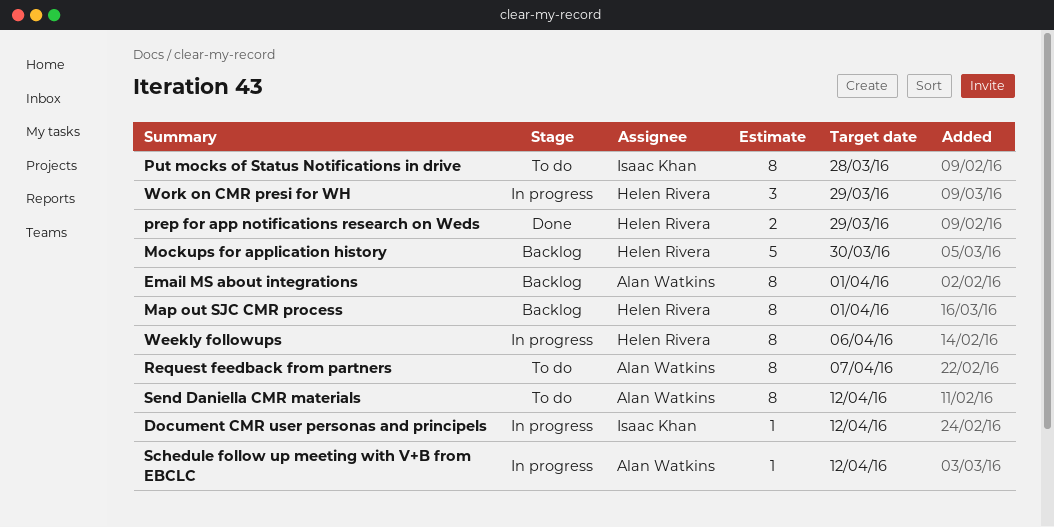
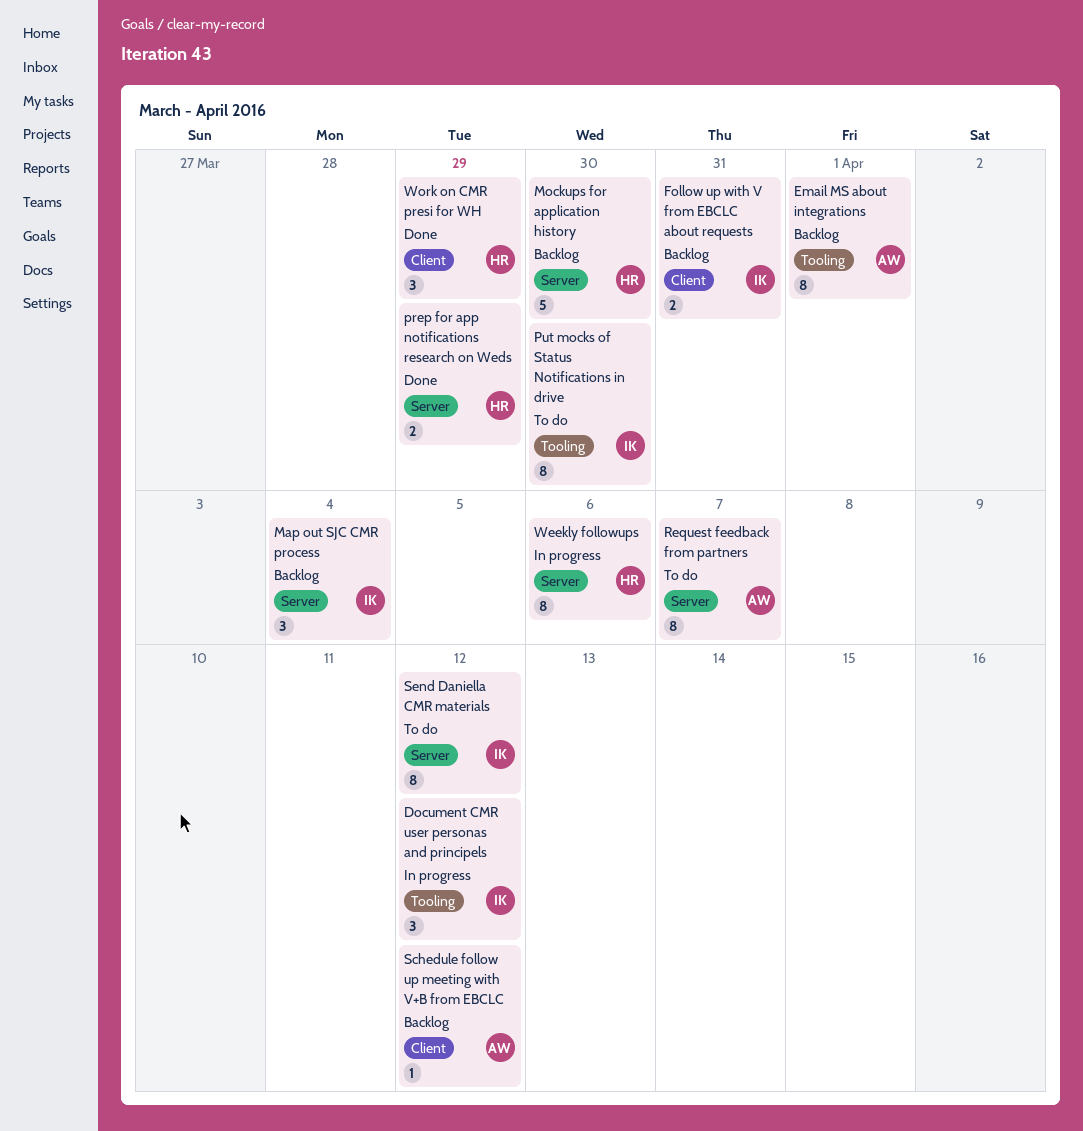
Document CMR user personas and principels, estimate: 1 -> 3
Follow up with V from EBCLC about requests: none -> present
Map out SJC CMR process, owner: Helen Rivera -> Isaac Khan
Map out SJC CMR process, estimate: 8 -> 3
Map out SJC CMR process, due: Apr 1 -> Apr 4
Put mocks of Status Notifications in drive, due: Mar 28 -> Mar 30
Schedule follow up meeting with V+B from EBCLC, status: In progress -> Backlog
Send Daniella CMR materials, owner: Alan Watkins -> Isaac Khan
Work on CMR presi for WH, status: In progress -> Done

